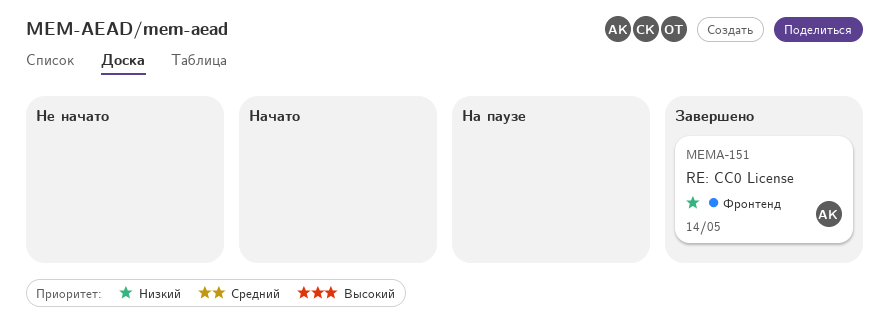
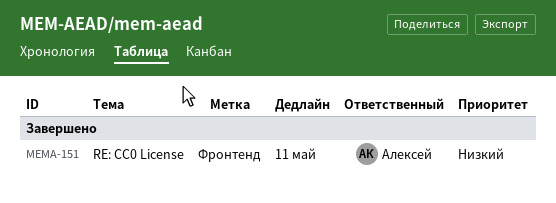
MEMA-151, due: May 14 -> May 11

